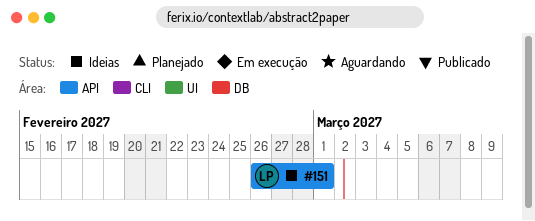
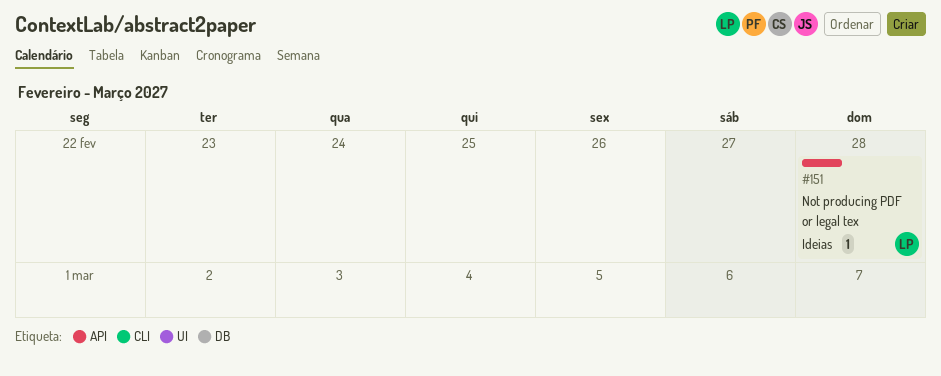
#151, due: Mar 1 -> Feb 28

